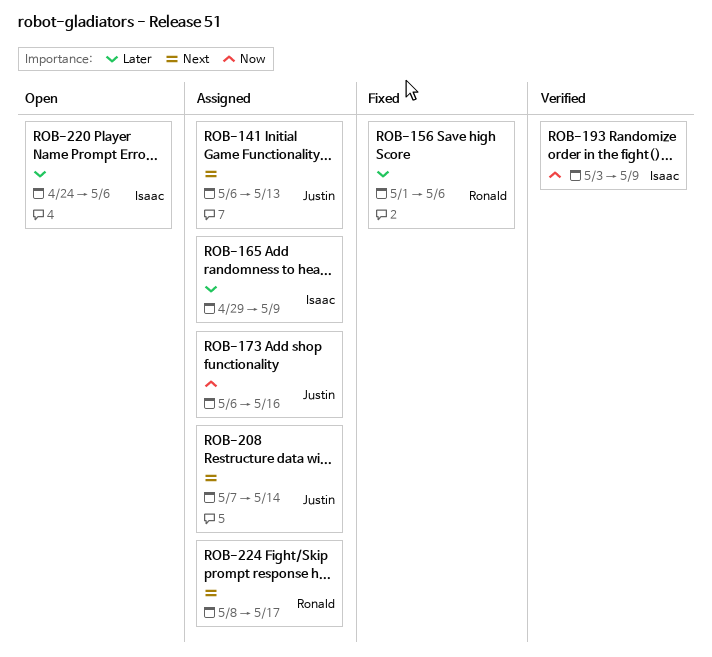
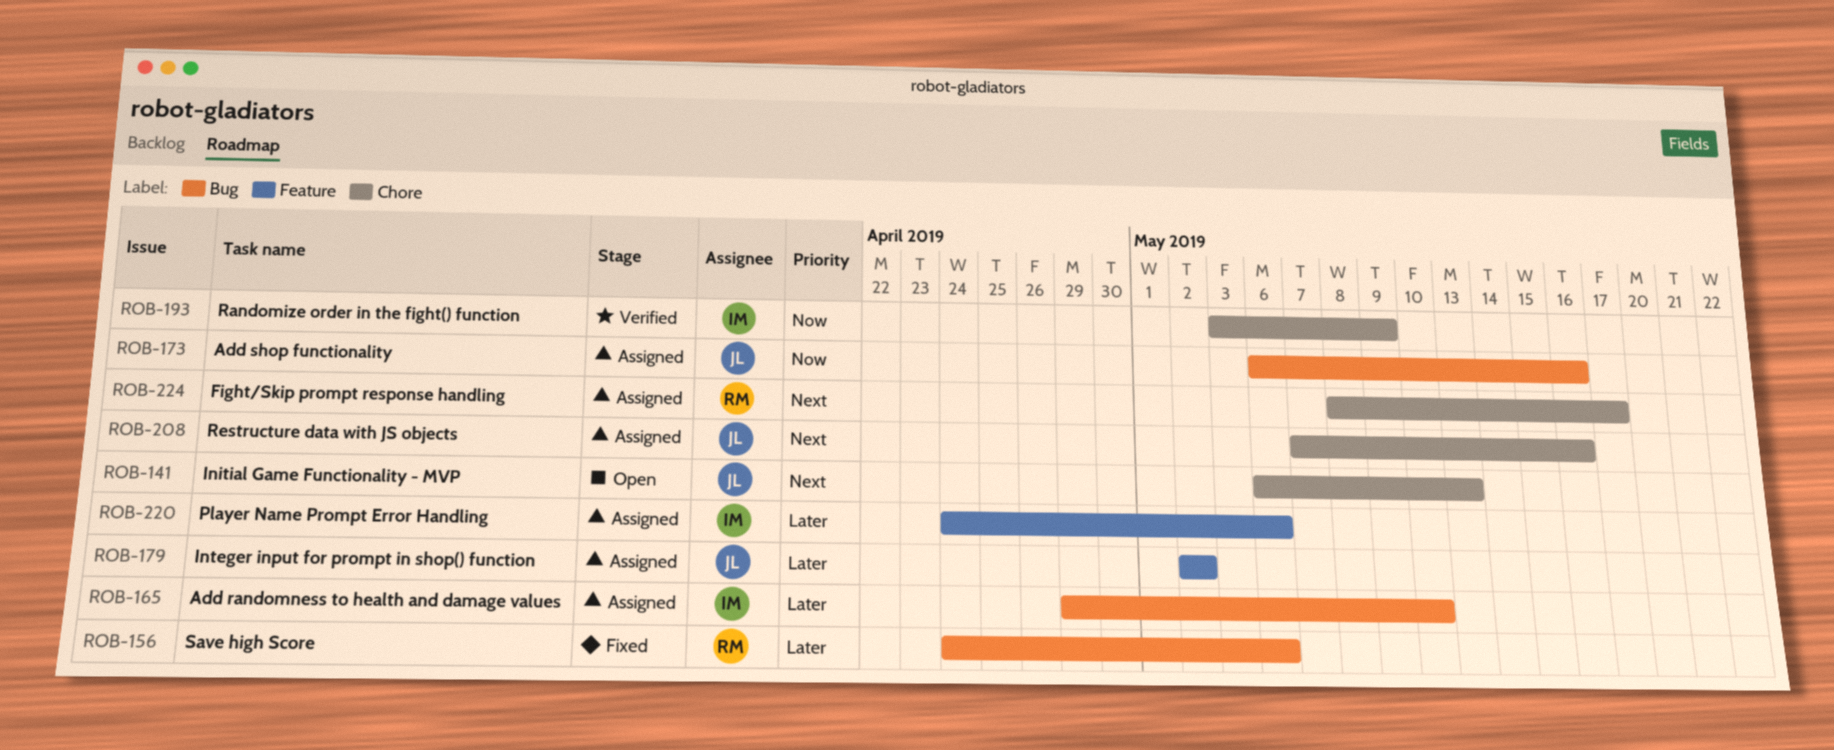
ROB-141, status: Assigned -> Open
ROB-156, start: May 1 -> Apr 24
ROB-165, due: May 9 -> May 10
ROB-179: none -> present
ROB-208, due: May 14 -> May 16
ROB-220, status: Open -> Assigned

